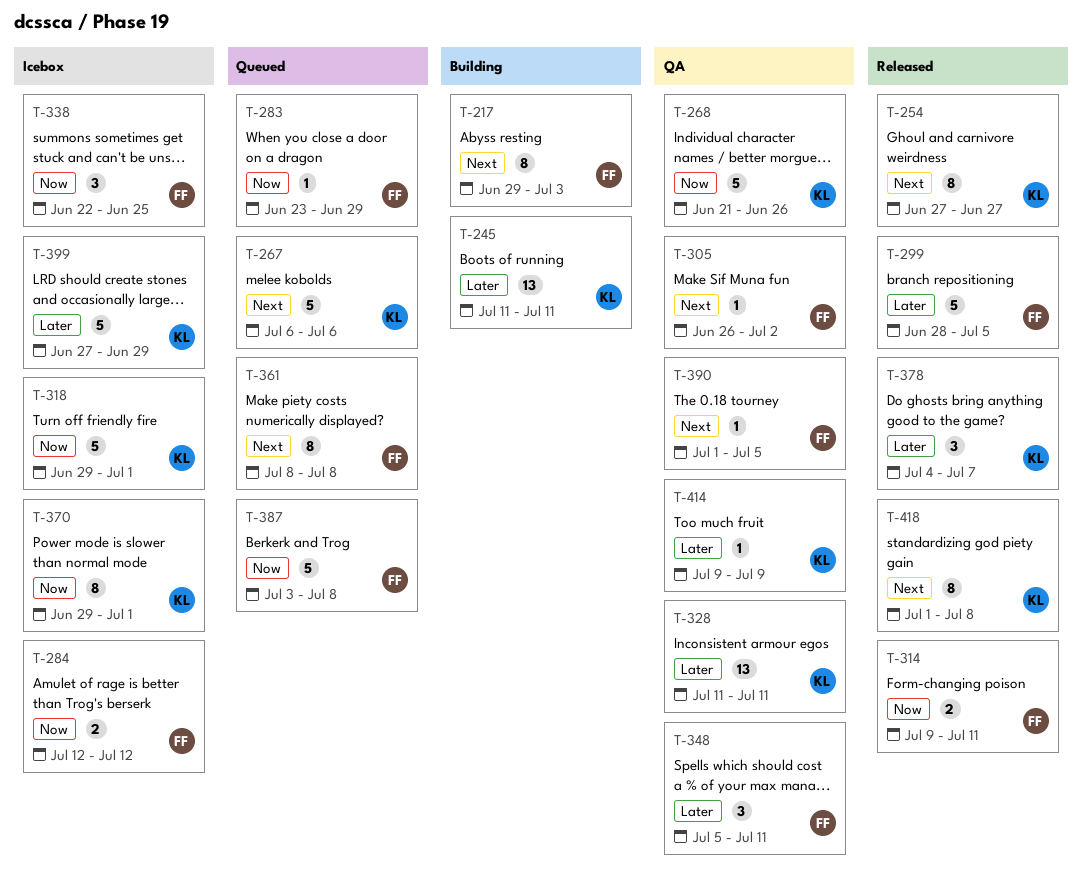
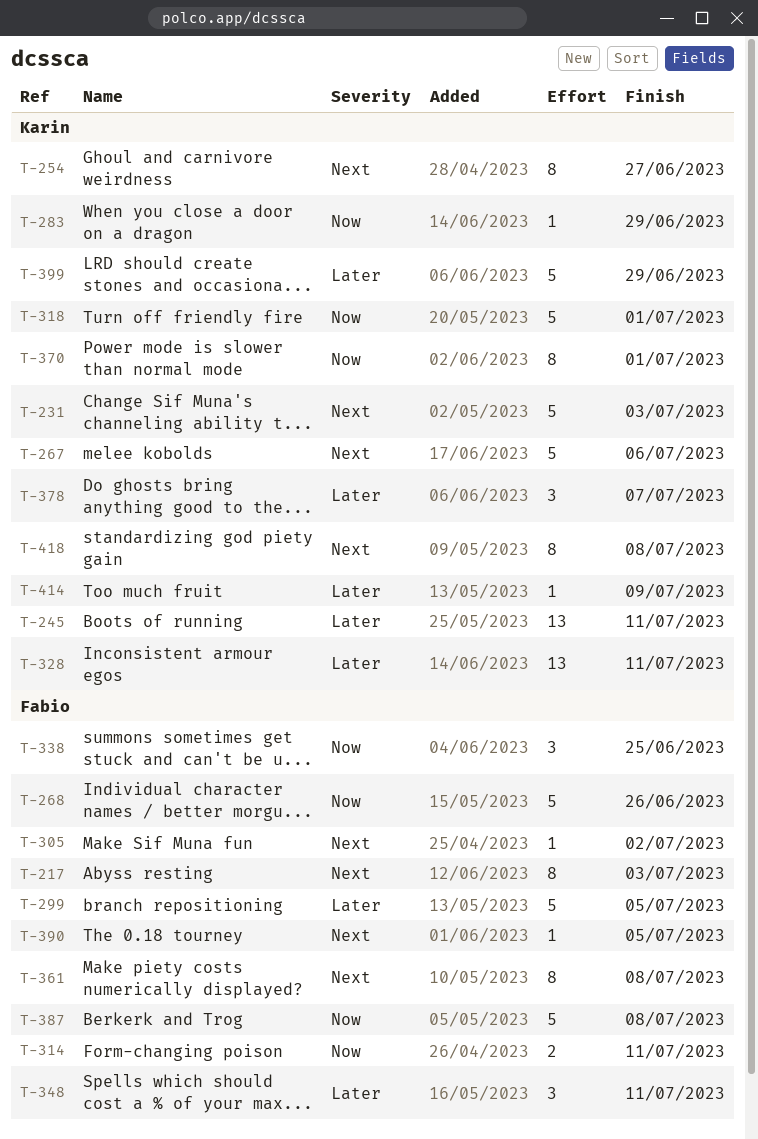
T-231: none -> present
T-268, owner: Karin -> Fabio
T-283, owner: Fabio -> Karin
T-284: present -> none

